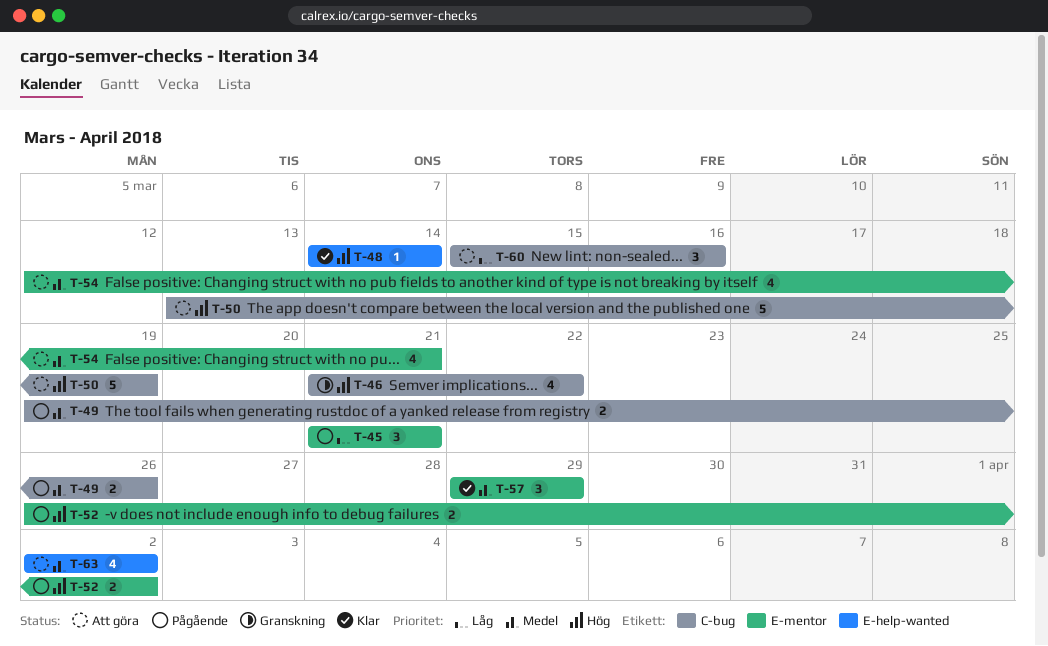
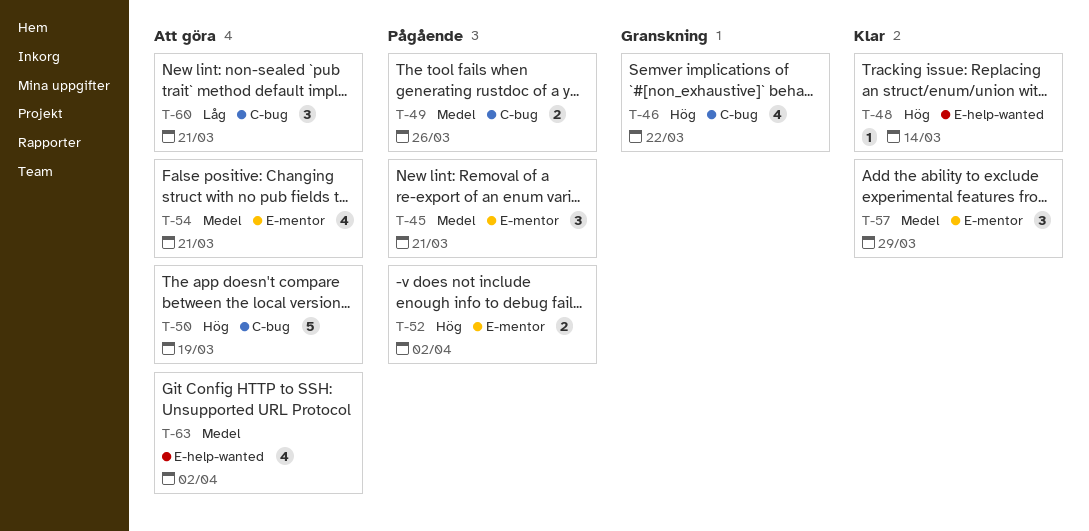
T-45, priority: Låg -> Medel
T-60, due: Mar 16 -> Mar 21

